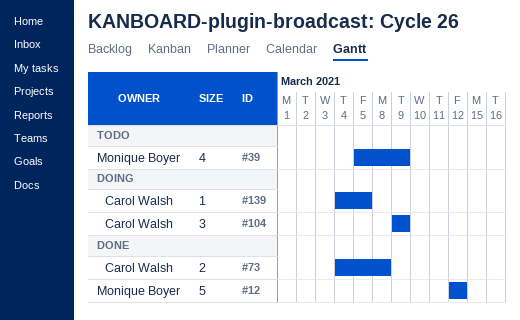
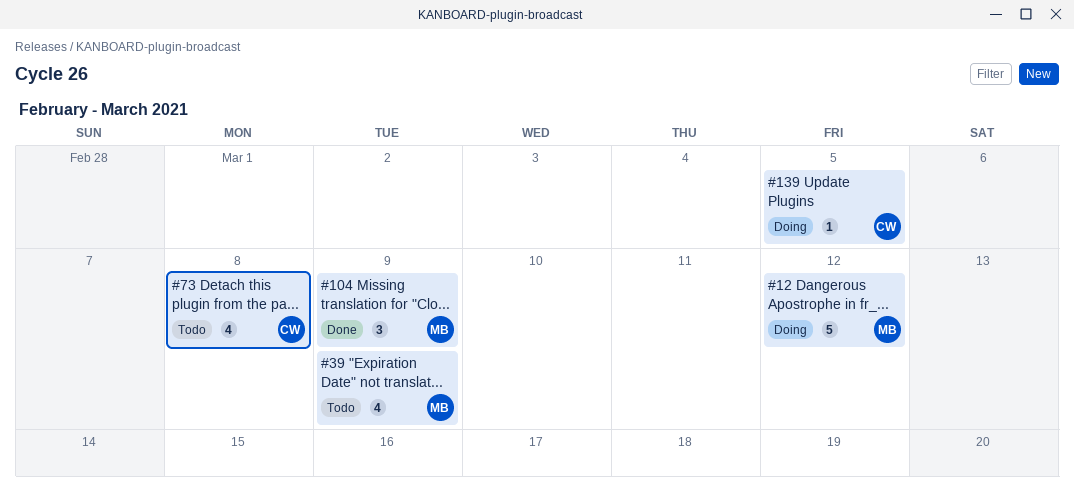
#12, status: Done -> Doing
#73, status: Done -> Todo
#73, estimate: 2 -> 4
#104, status: Doing -> Done
#104, owner: Carol Walsh -> Monique Boyer

